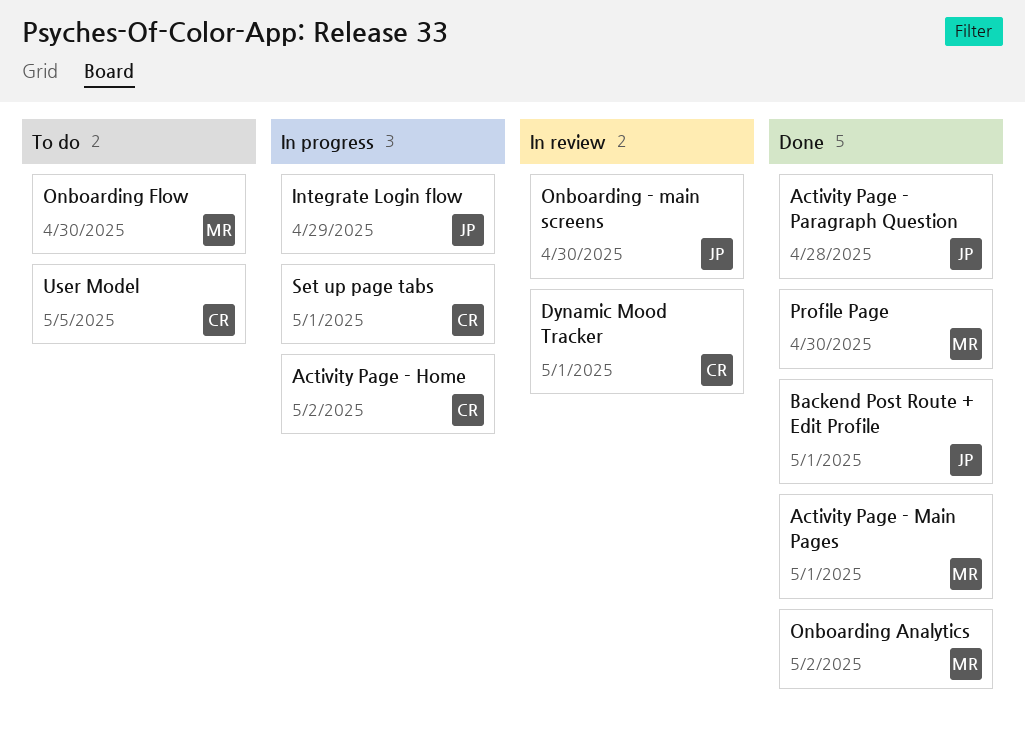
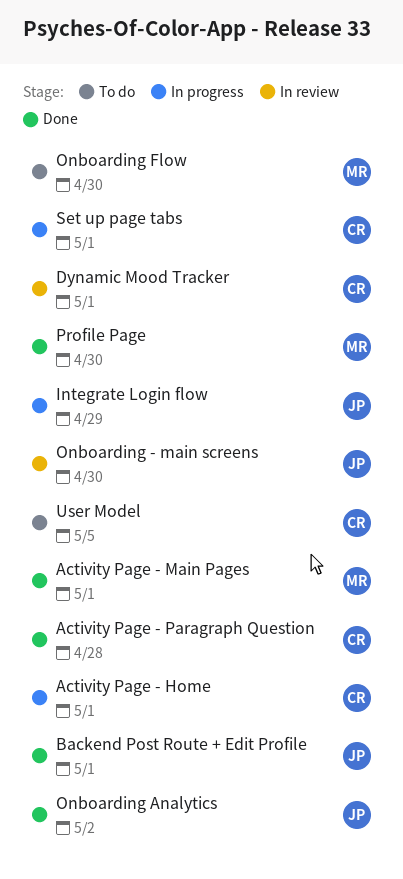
Activity Page - Home, due: May 2 -> May 1
Activity Page - Paragraph Question, owner: JP -> CR
Onboarding Analytics, owner: MR -> JP

